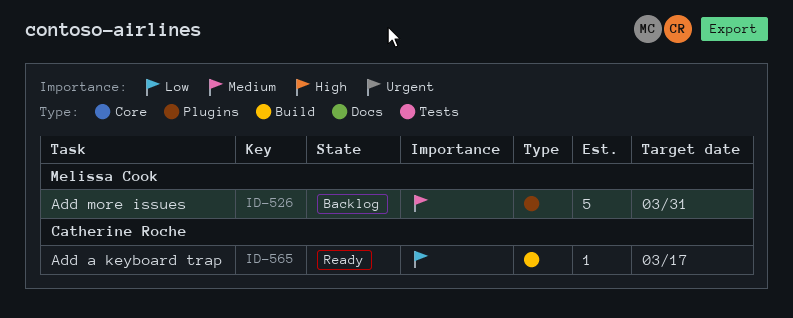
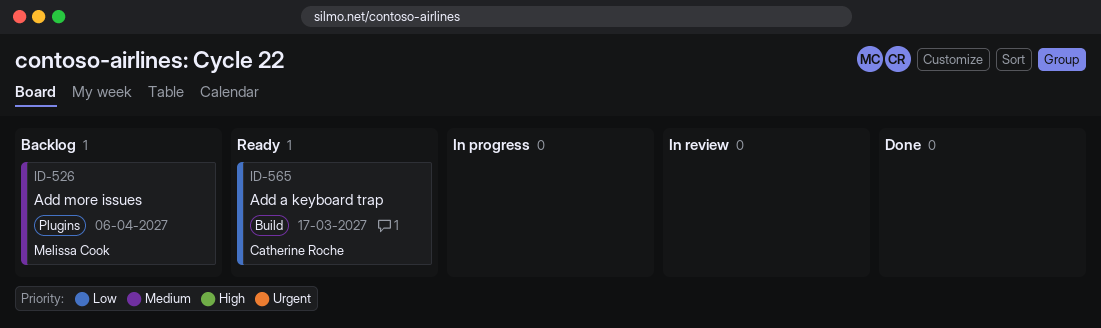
ID-526, due: Mar 31 -> Apr 6

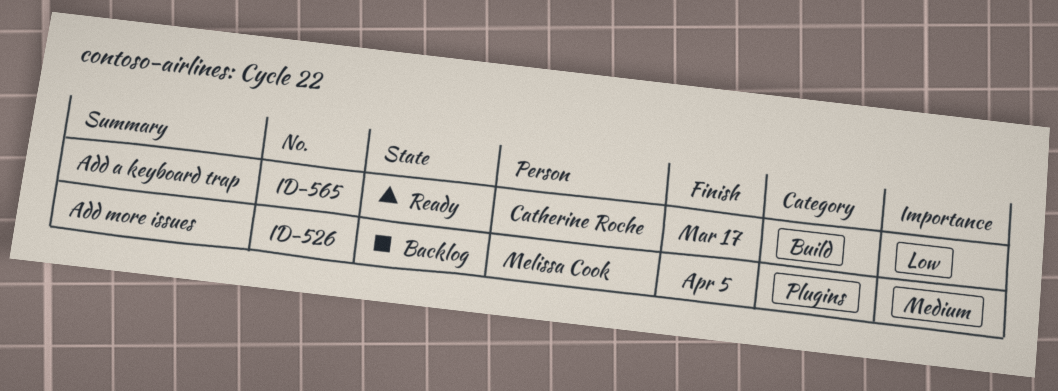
ID-526, due: Apr 6 -> Apr 5

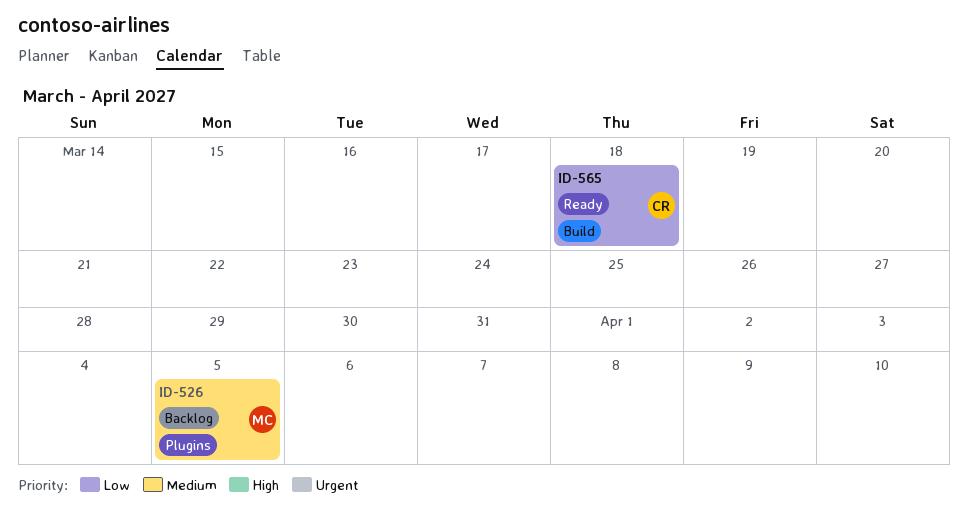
ID-565, due: Mar 17 -> Mar 18

